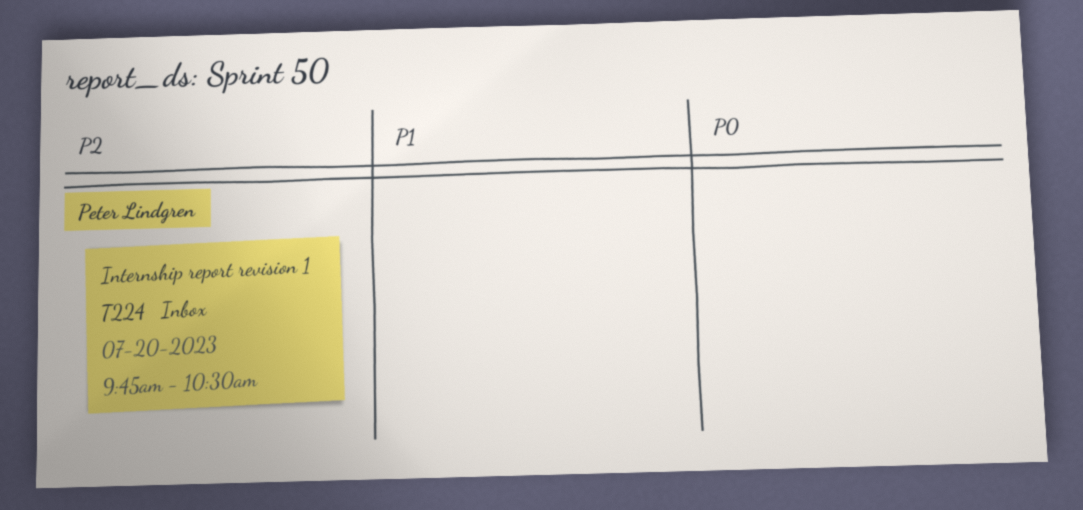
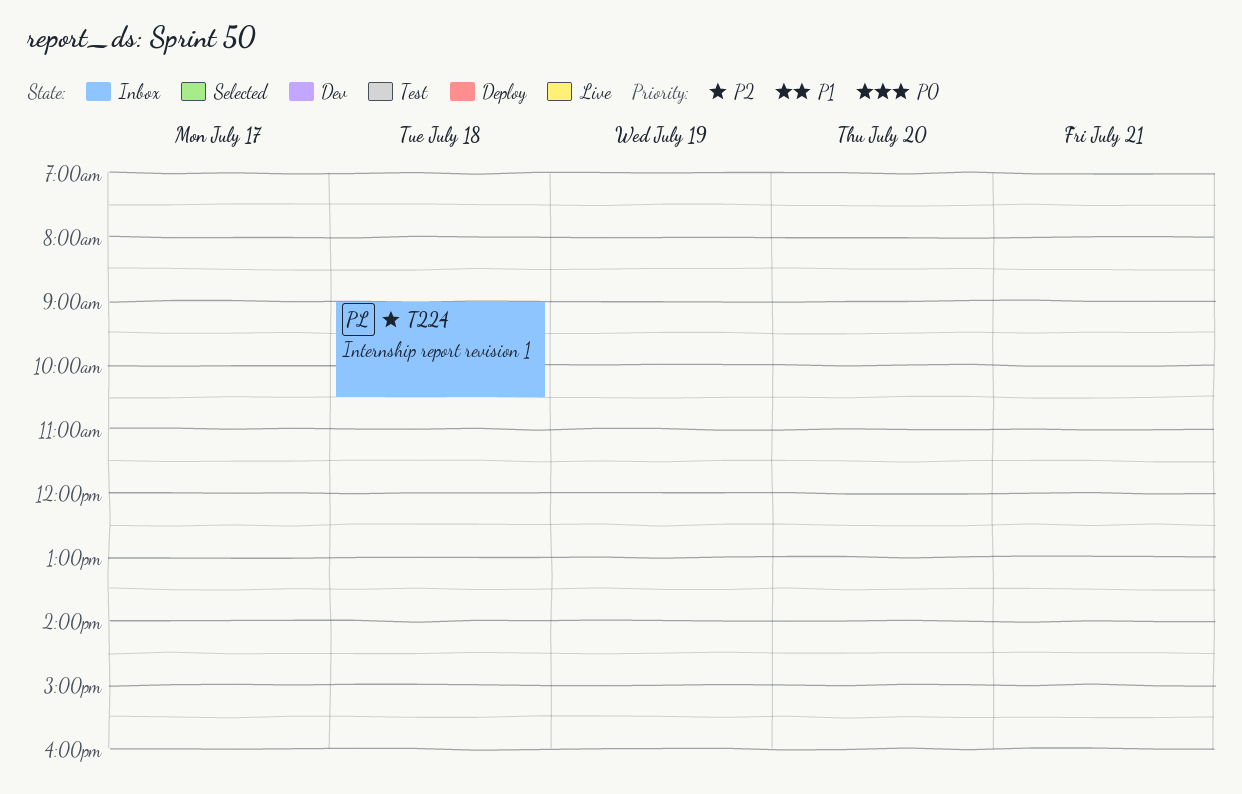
T224, day: Jul 20 -> Jul 18
T224, begins: 09:45 -> 09:00

